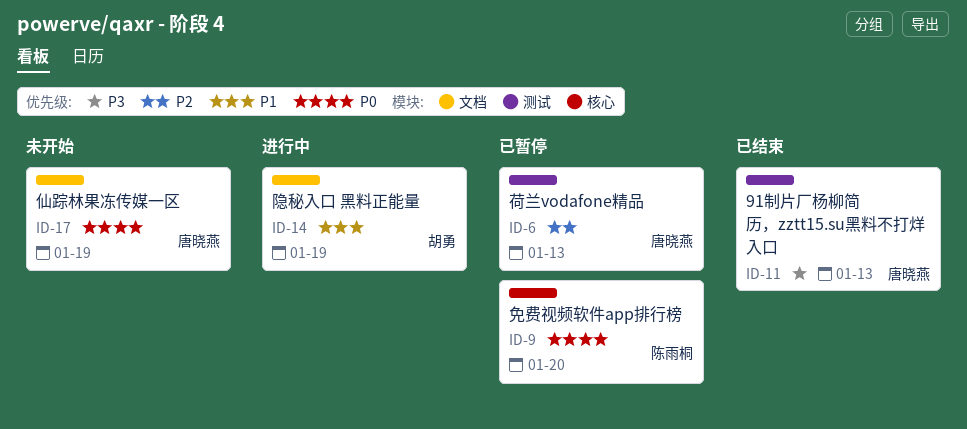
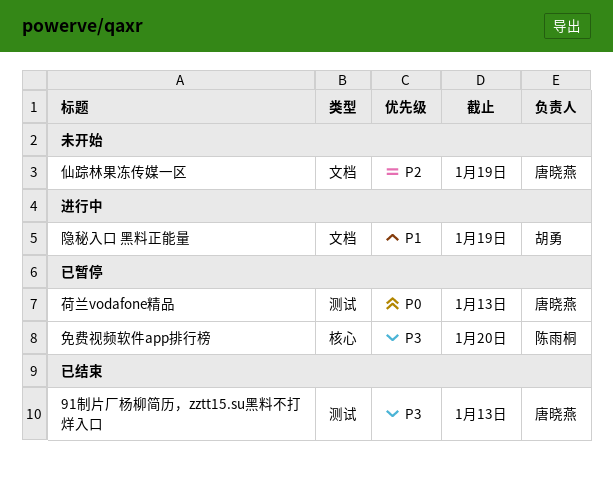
仙踪林果冻传媒一区, priority: P0 -> P2
免费视频软件app排行榜, priority: P0 -> P3
荷兰vodafone精品, priority: P2 -> P0

